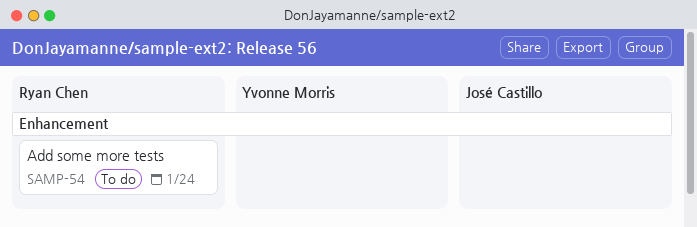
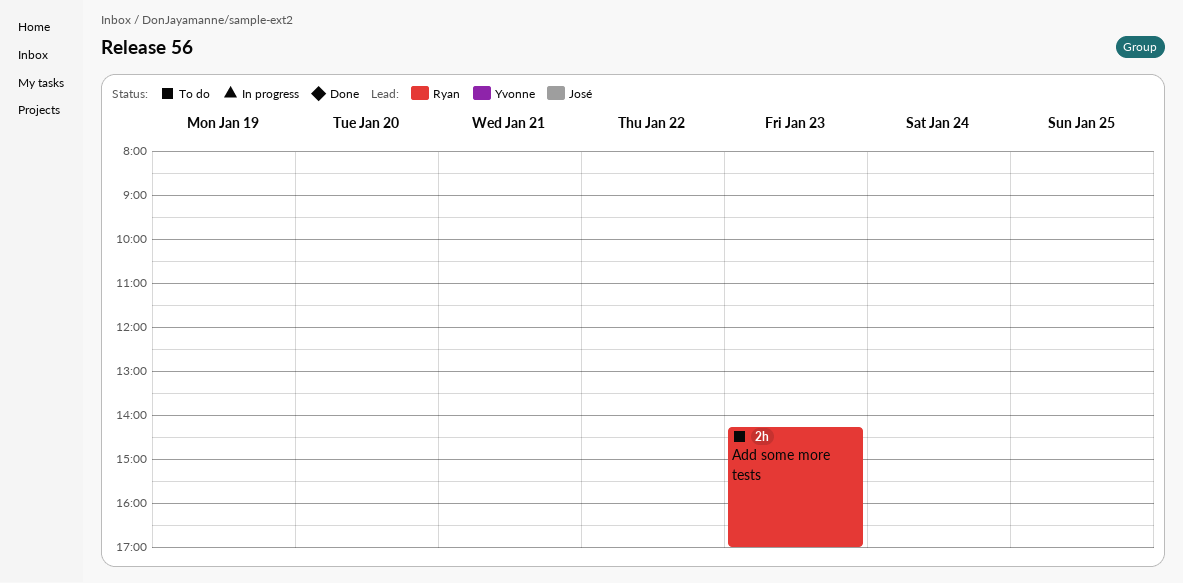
Add some more tests, day: Jan 24 -> Jan 23

